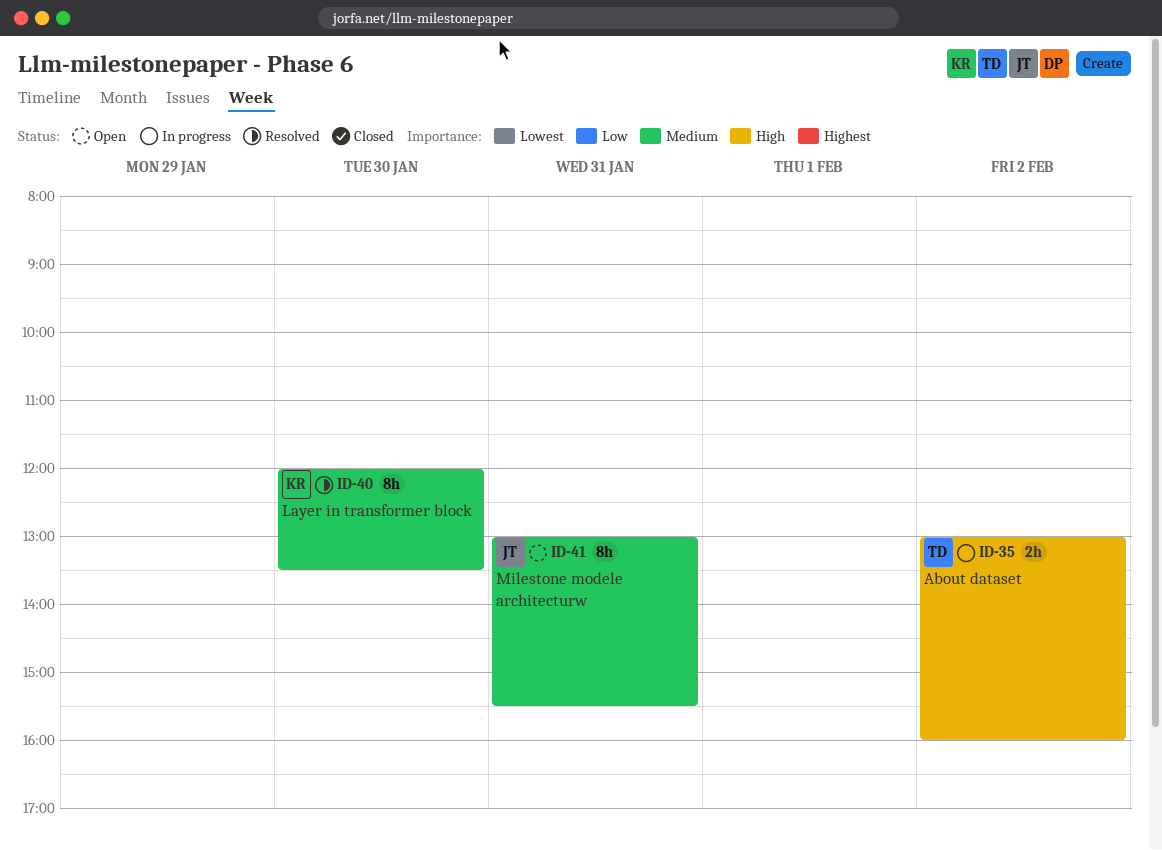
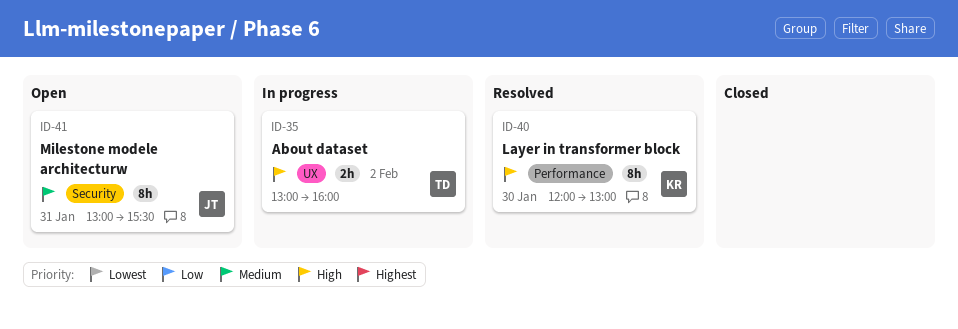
ID-40, priority: Medium -> High
ID-40, ends: 13:30 -> 13:00

